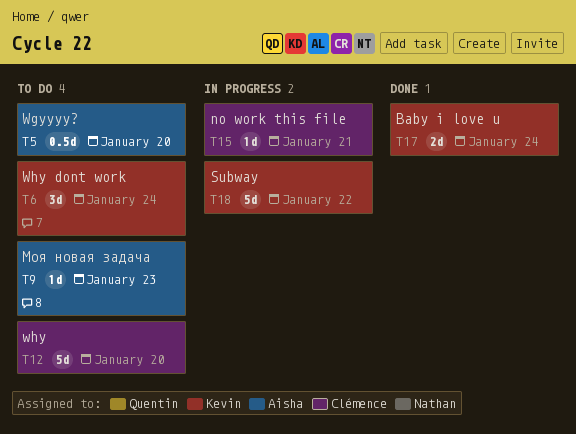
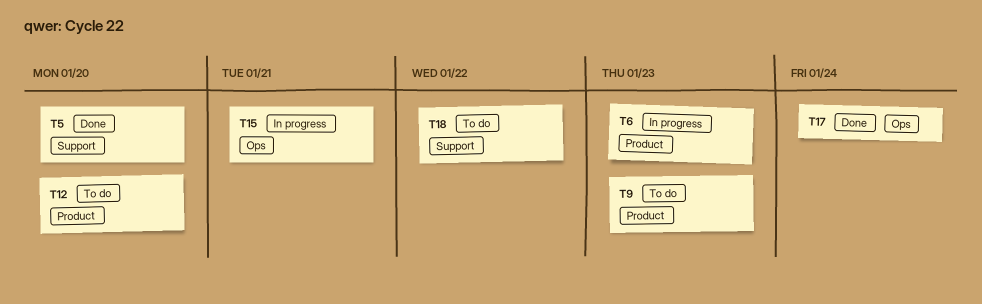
T5, status: To do -> Done
T6, status: To do -> In progress
T6, due: Jan 24 -> Jan 23
T18, status: In progress -> To do

